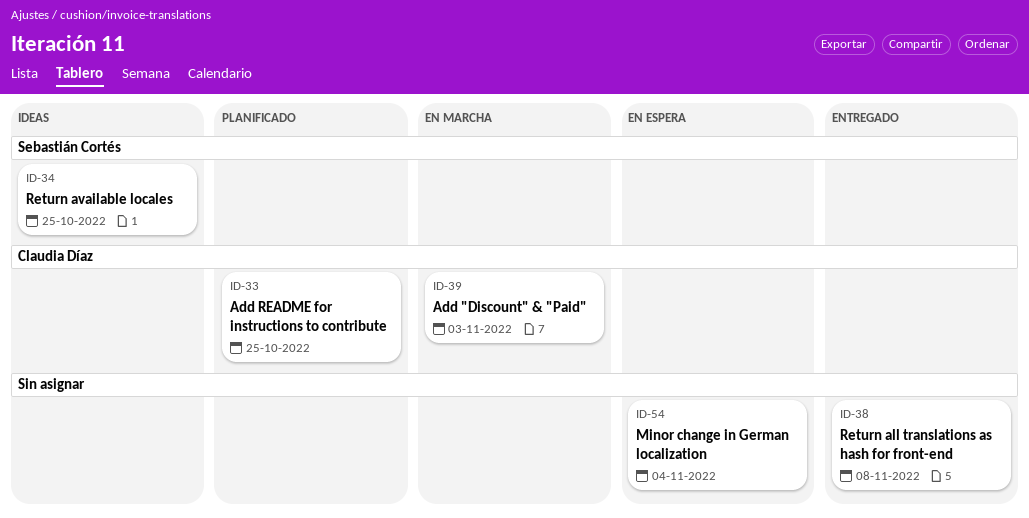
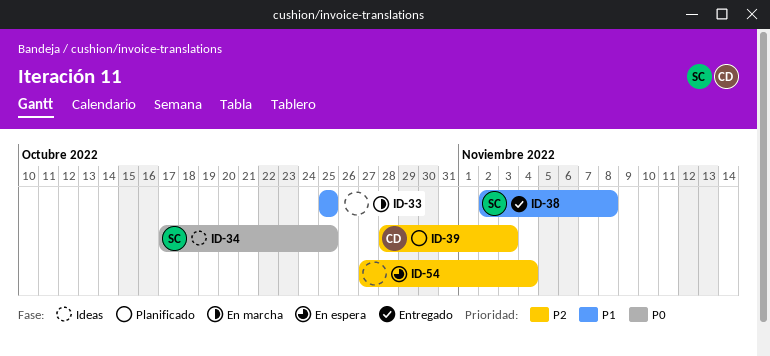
ID-33, status: Planificado -> En marcha
ID-33, owner: Claudia Díaz -> none
ID-38, owner: none -> Sebastián Cortés
ID-39, status: En marcha -> Planificado

